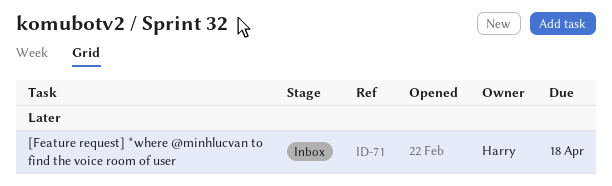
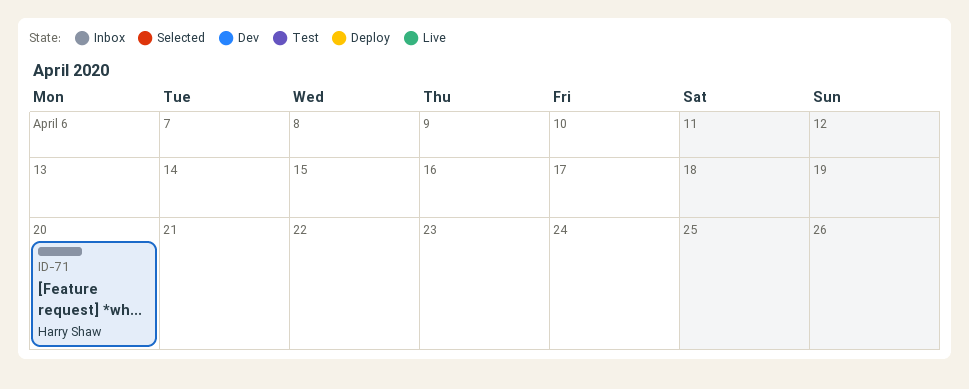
ID-71, due: Apr 18 -> Apr 20

